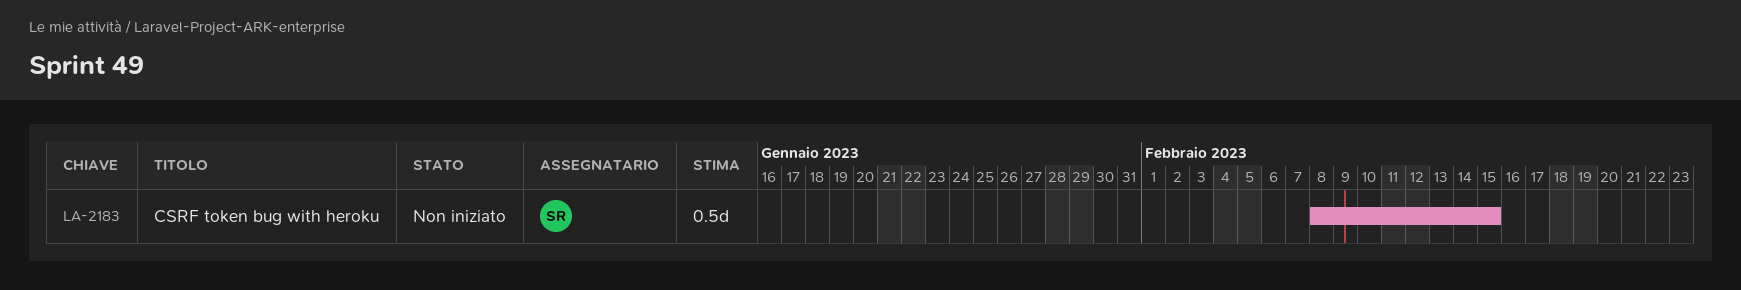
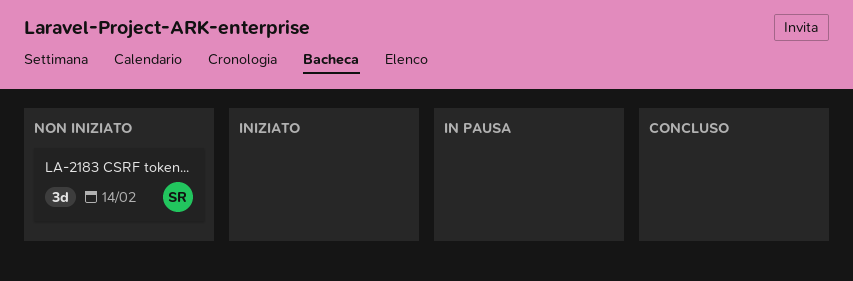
LA-2183, estimate: 0.5d -> 3d
LA-2183, due: Feb 15 -> Feb 14

